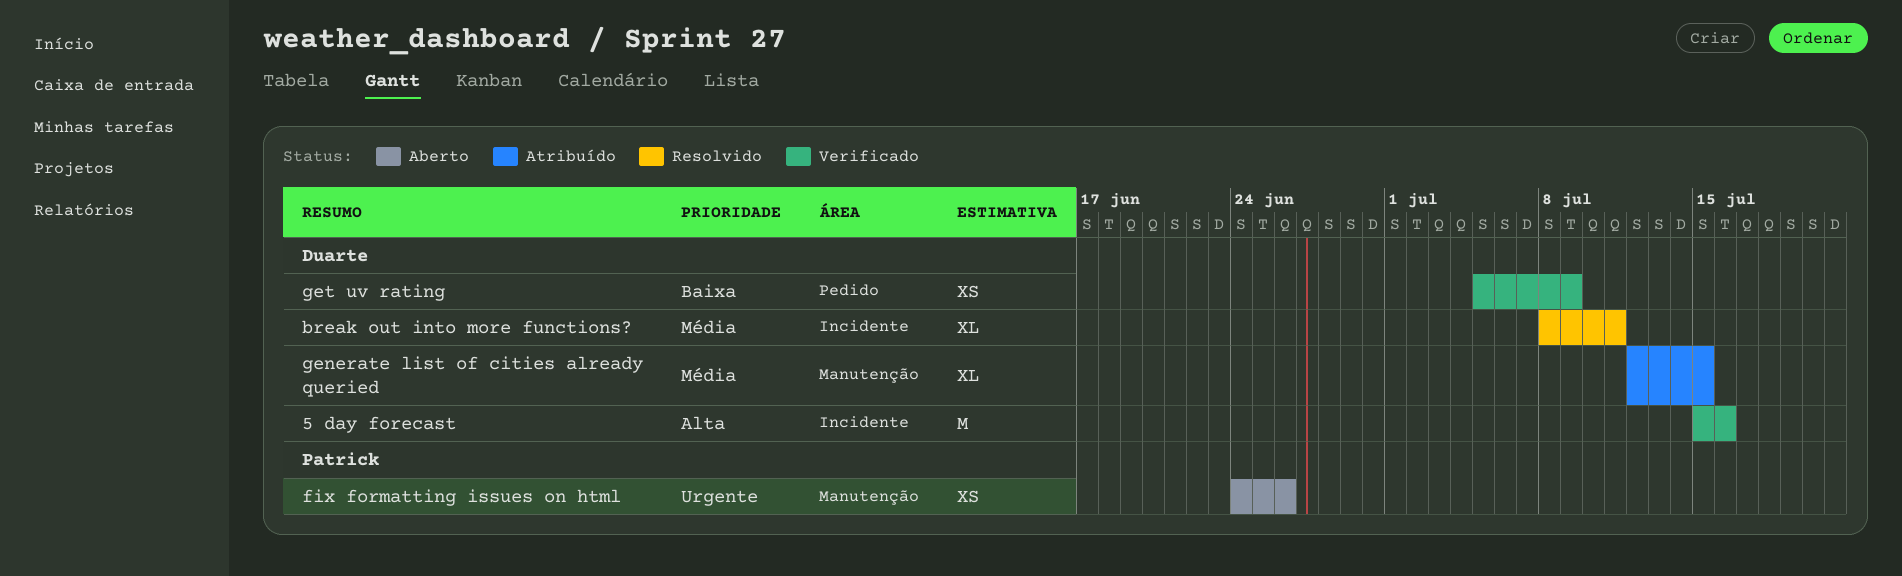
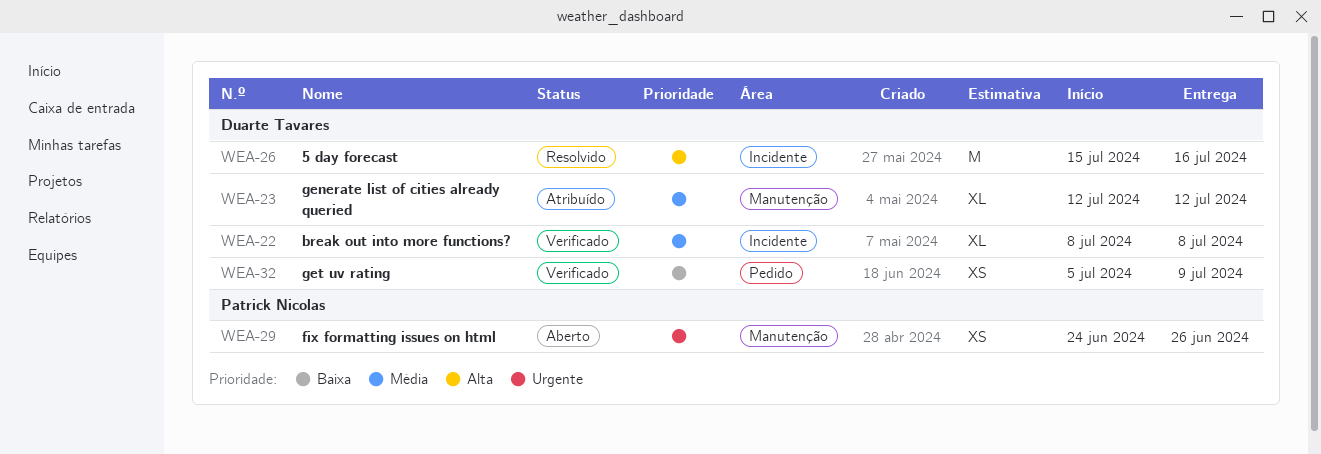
5 day forecast, status: Verificado -> Resolvido
break out into more functions?, status: Resolvido -> Verificado
break out into more functions?, due: Jul 11 -> Jul 8
generate list of cities already queried, due: Jul 15 -> Jul 12

